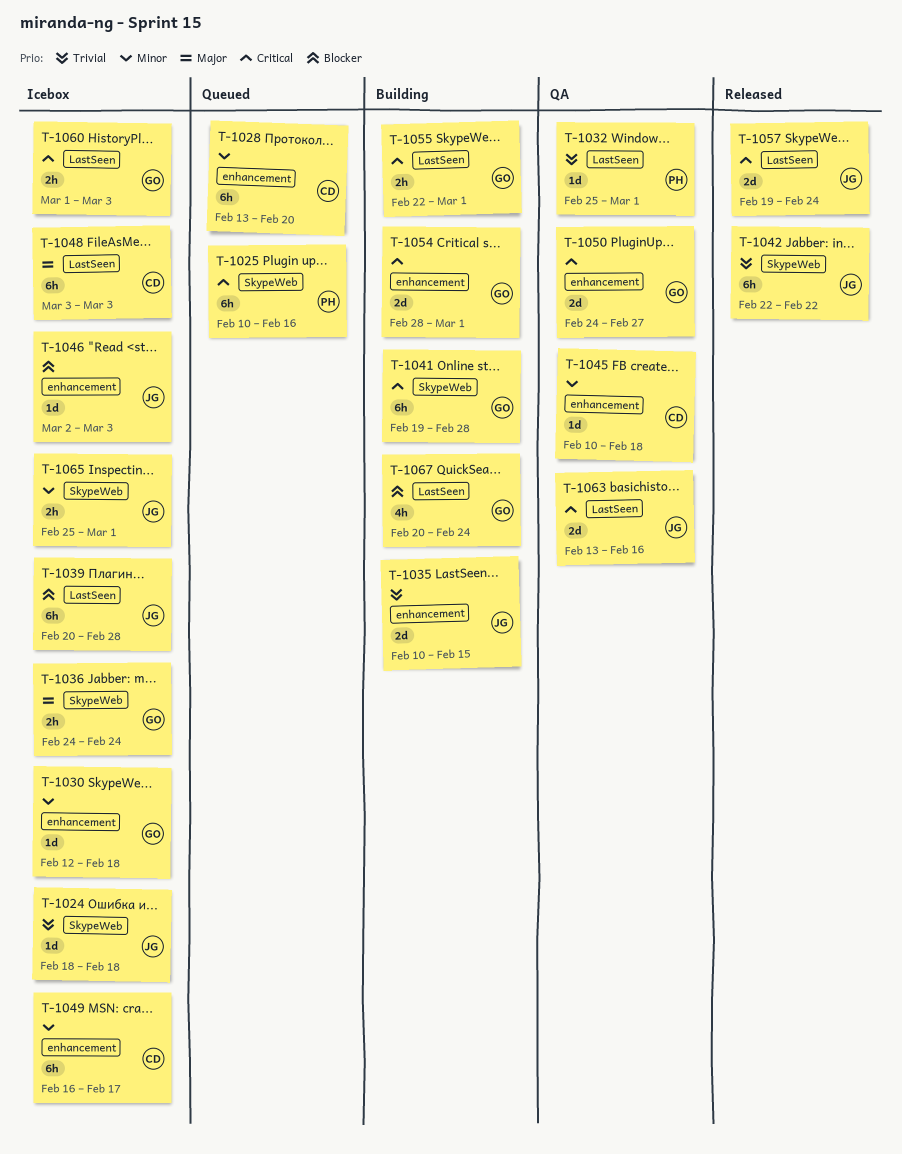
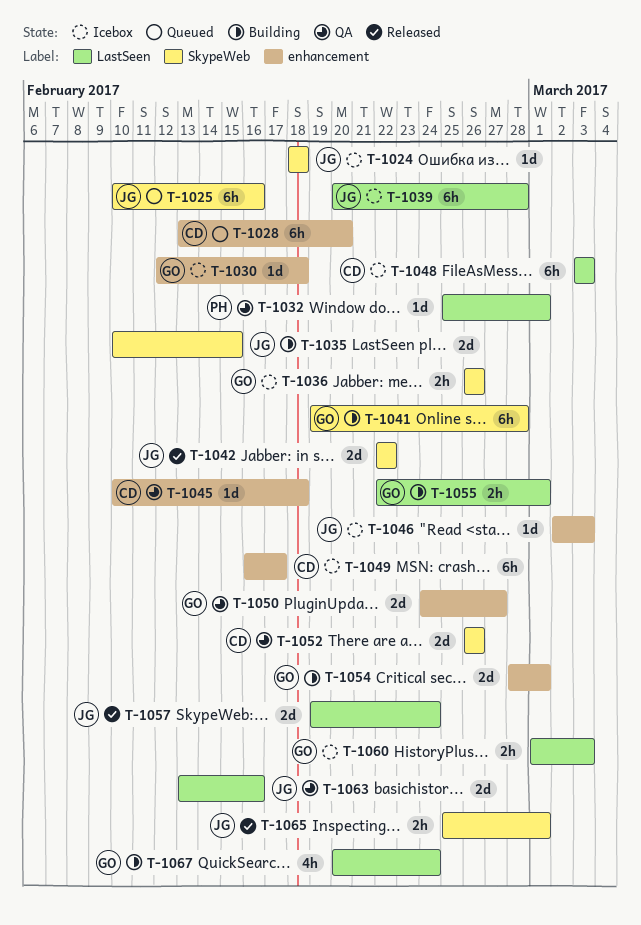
T-1025, owner: PH -> JG
T-1035, label: enhancement -> SkypeWeb
T-1036, start: Feb 24 -> Feb 26
T-1036, due: Feb 24 -> Feb 26
T-1042, estimate: 6h -> 2d
T-1052: none -> present
T-1065, status: Icebox -> Released

